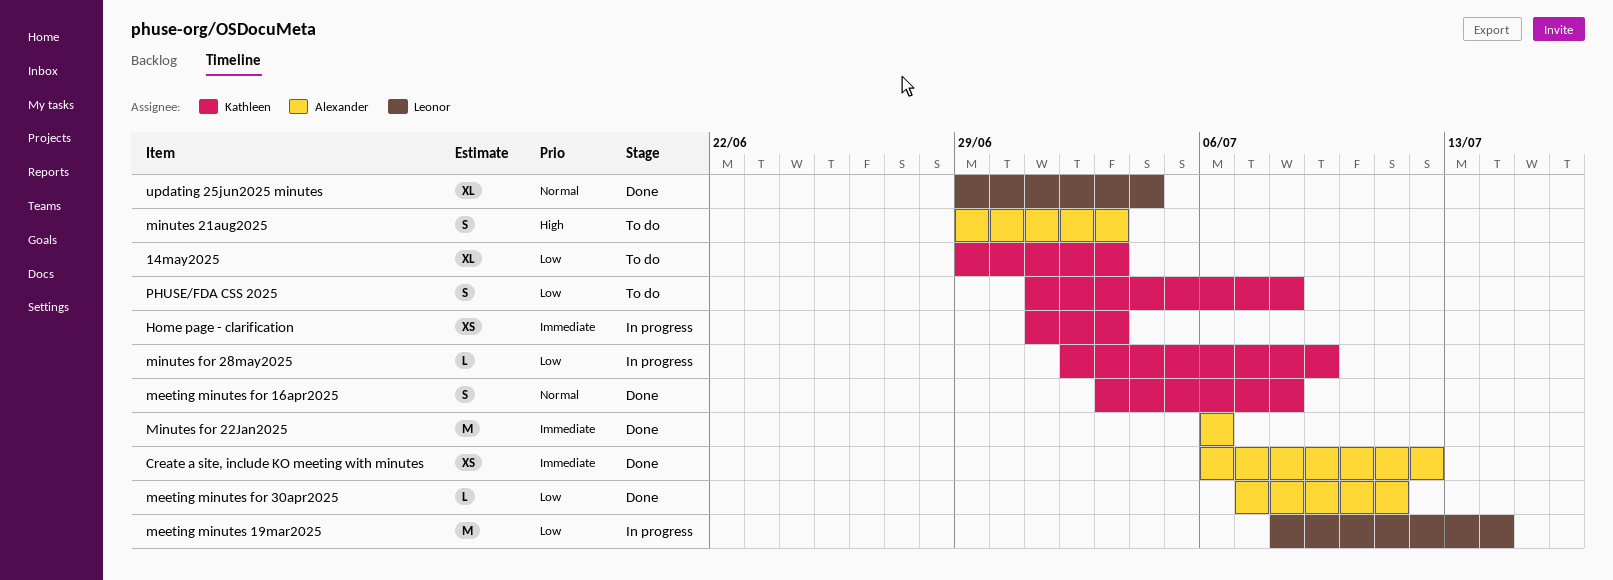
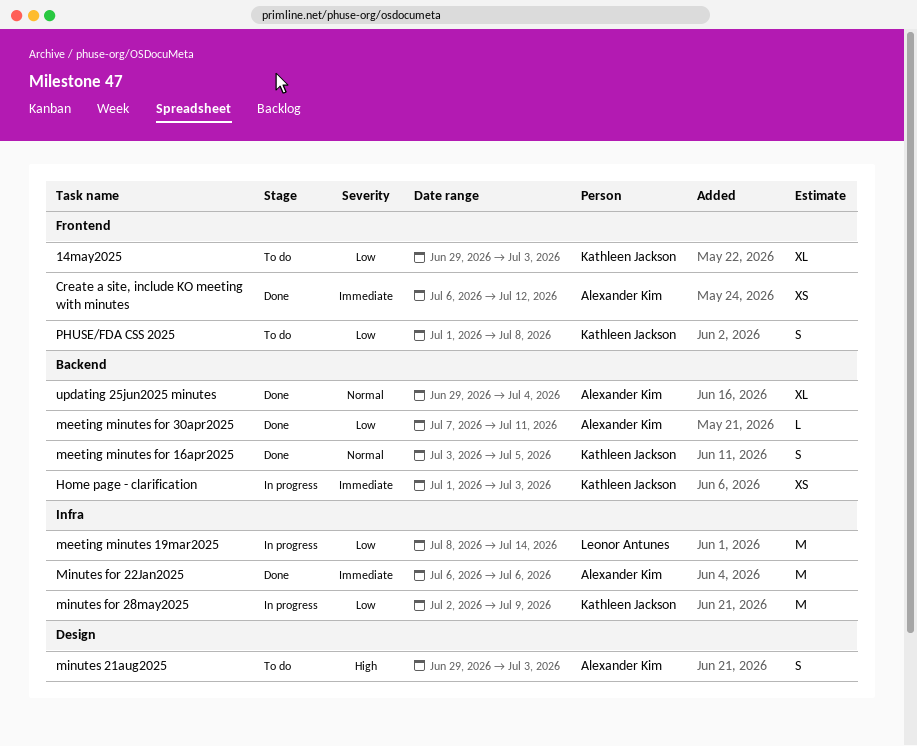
meeting minutes for 16apr2025, due: Jul 8 -> Jul 5
minutes for 28may2025, estimate: L -> M
updating 25jun2025 minutes, owner: Leonor Antunes -> Alexander Kim

